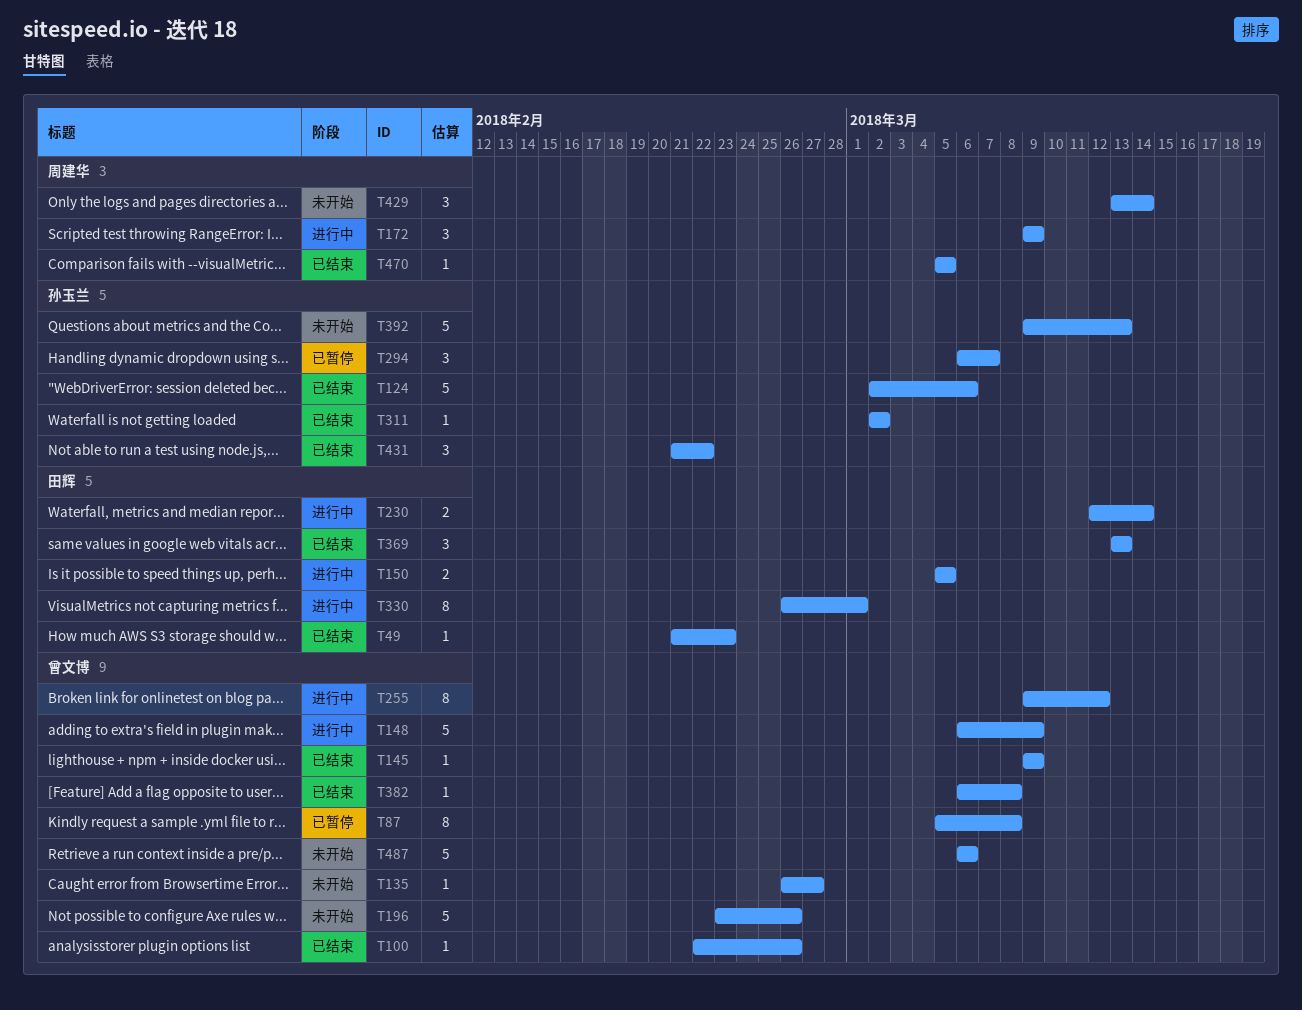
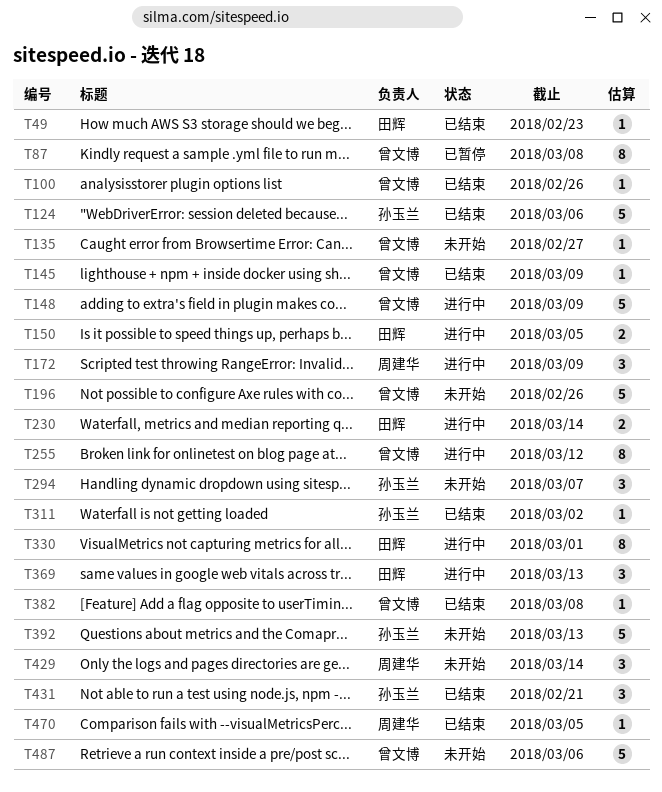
T294, status: 已暂停 -> 未开始
T369, status: 已结束 -> 进行中
T431, due: Feb 22 -> Feb 21

